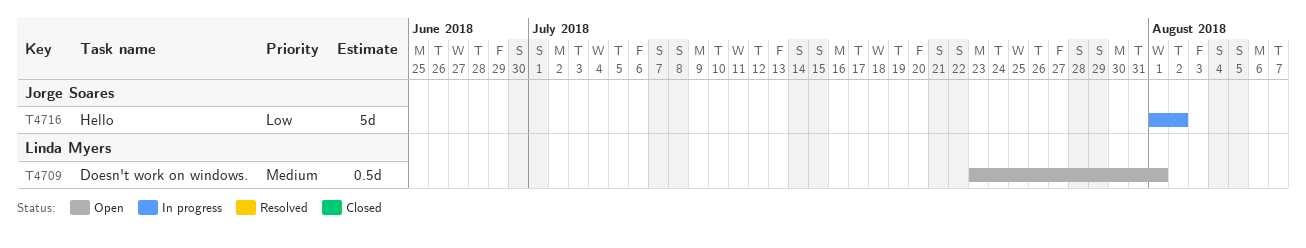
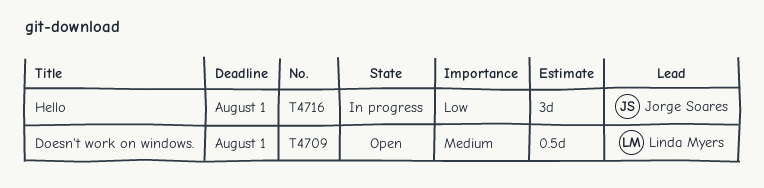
T4716, estimate: 5d -> 3d
T4716, due: Aug 2 -> Aug 1

